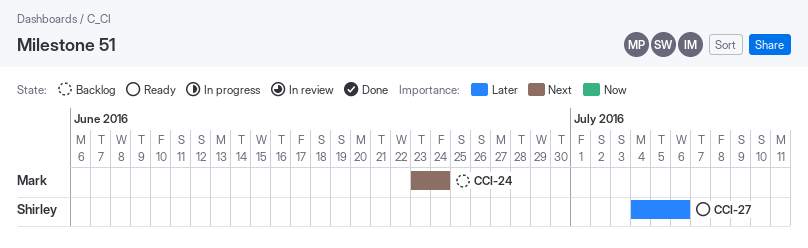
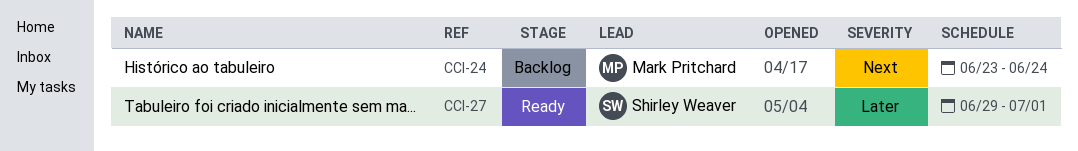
CCI-27, start: Jul 4 -> Jun 29
CCI-27, due: Jul 6 -> Jul 1

